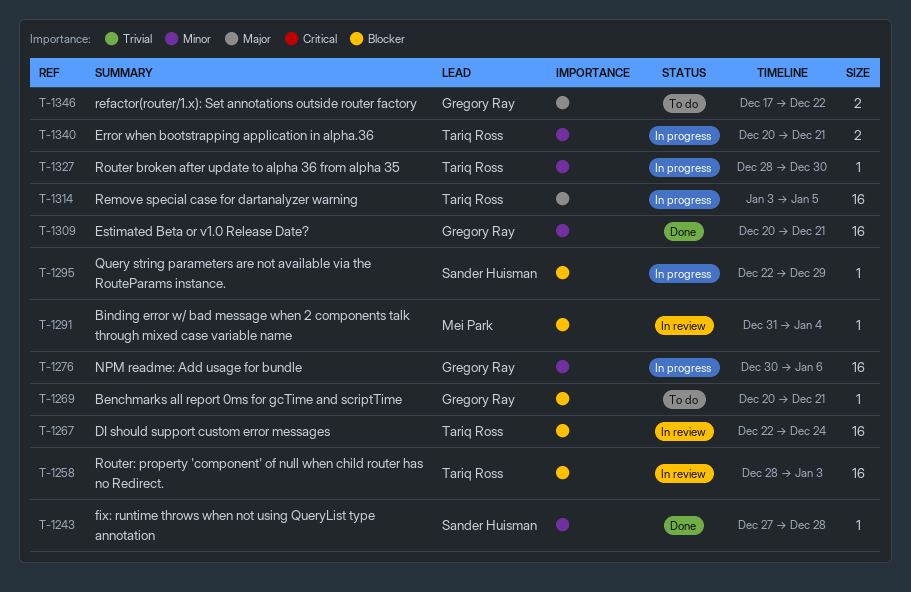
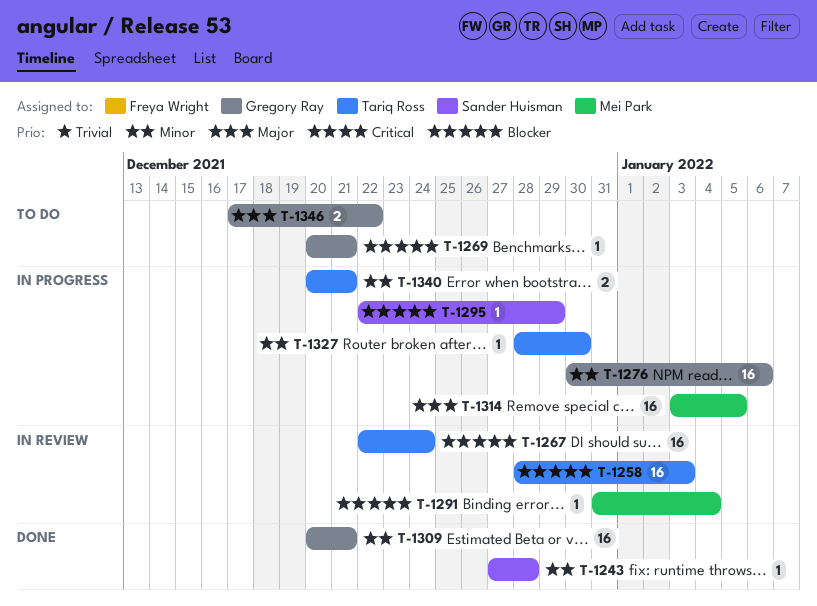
T-1314, owner: Tariq Ross -> Mei Park

